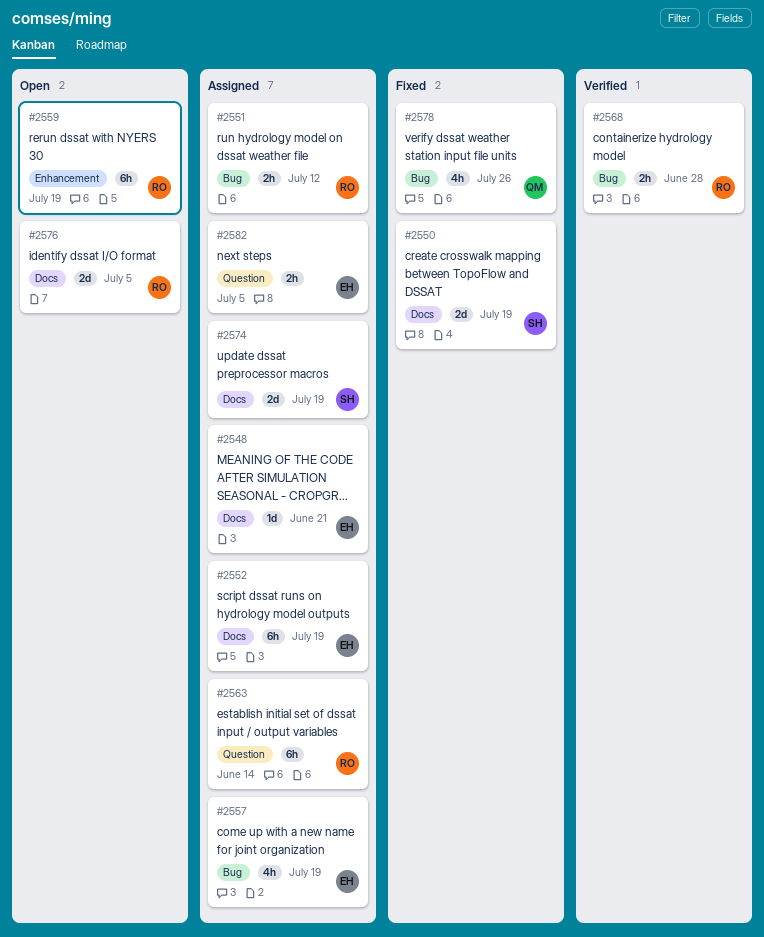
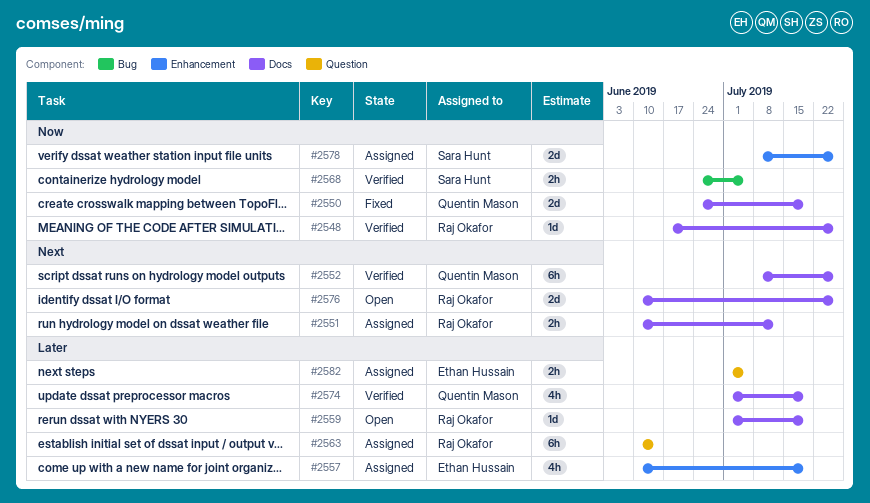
#2548, status: Assigned -> Verified
#2548, owner: Ethan Hussain -> Raj Okafor
#2548, due: Jun 21 -> Jul 26
#2550, owner: Sara Hunt -> Quentin Mason
#2551, label: Bug -> Docs
#2552, status: Assigned -> Verified
#2552, owner: Ethan Hussain -> Quentin Mason
#2552, due: Jul 19 -> Jul 26
#2557, label: Bug -> Enhancement
#2559, label: Enhancement -> Docs
#2559, estimate: 6h -> 1d
#2568, owner: Raj Okafor -> Sara Hunt
#2568, due: Jun 28 -> Jul 5
#2574, status: Assigned -> Verified
#2574, owner: Sara Hunt -> Quentin Mason
#2574, estimate: 2d -> 4h
#2576, due: Jul 5 -> Jul 26
#2578, status: Fixed -> Assigned
#2578, owner: Quentin Mason -> Sara Hunt
#2578, label: Bug -> Enhancement
#2578, estimate: 4h -> 2d

